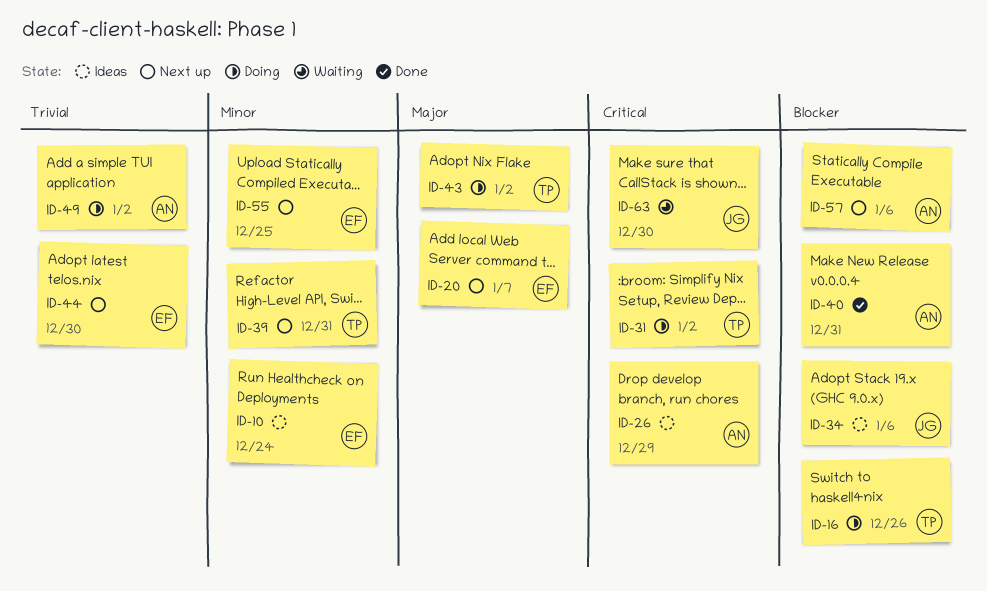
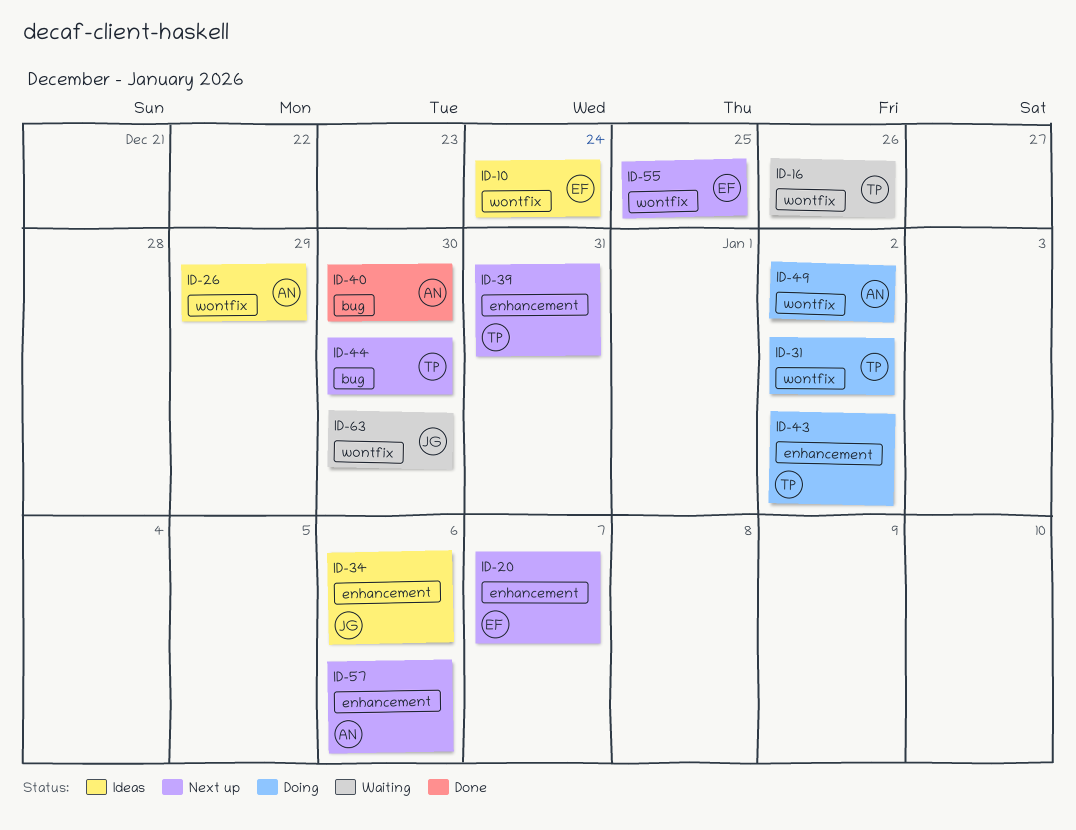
ID-16, status: Doing -> Waiting
ID-40, due: Dec 31 -> Dec 30
ID-44, owner: EF -> TP

